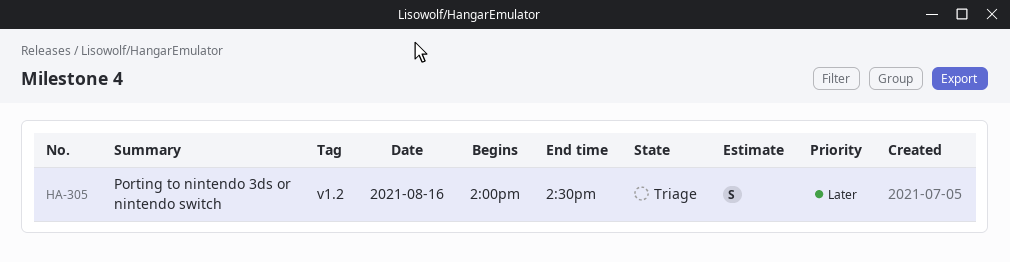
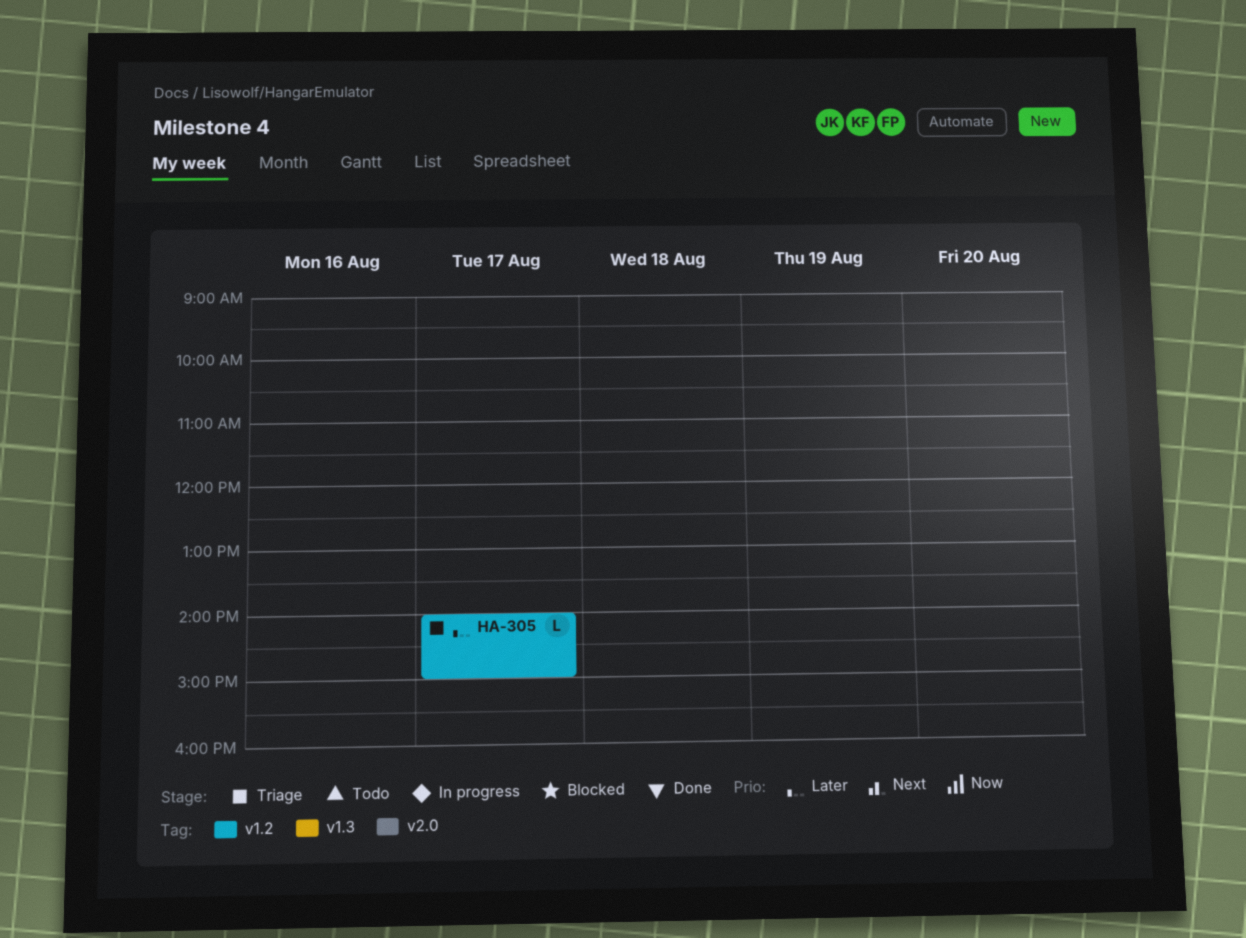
HA-305, estimate: S -> L
HA-305, day: Aug 16 -> Aug 17
HA-305, ends: 14:30 -> 15:00

